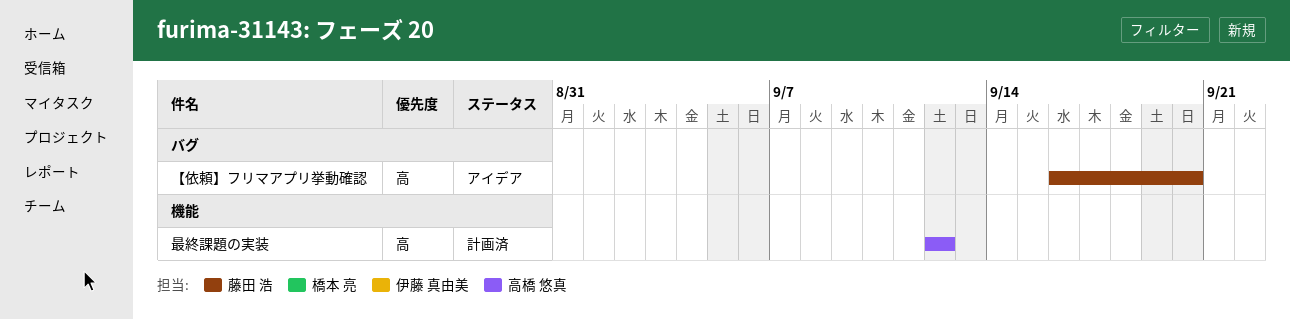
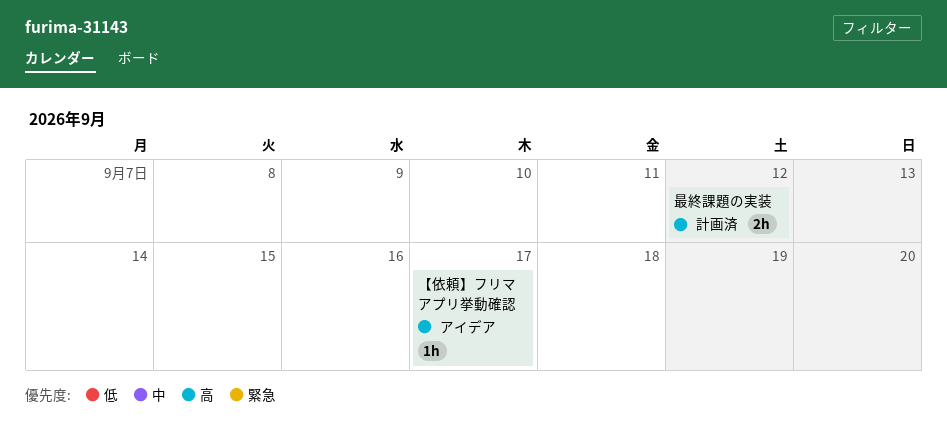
【依頼】フリマアプリ挙動確認, due: Sep 20 -> Sep 17

